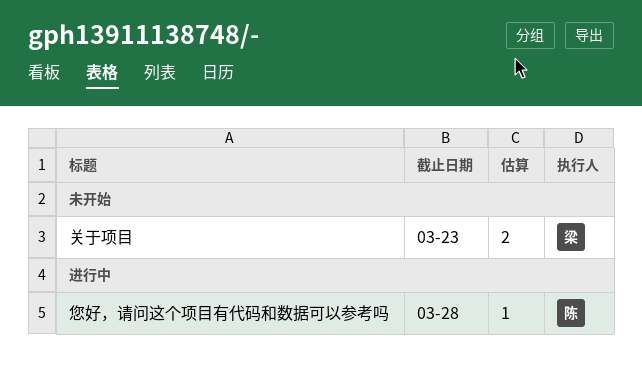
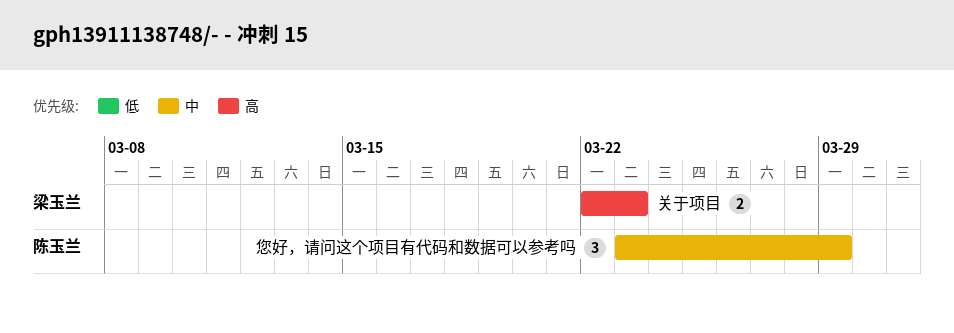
您好，请问这个项目有代码和数据可以参考吗, estimate: 1 -> 3
您好，请问这个项目有代码和数据可以参考吗, due: Mar 28 -> Mar 29

